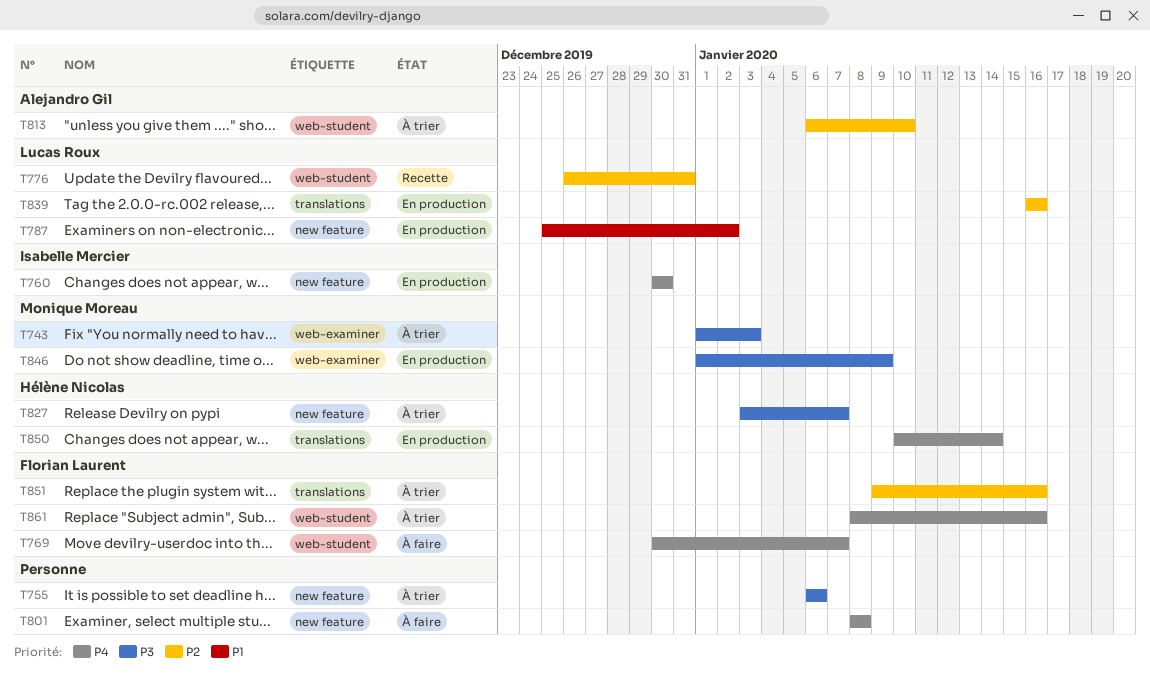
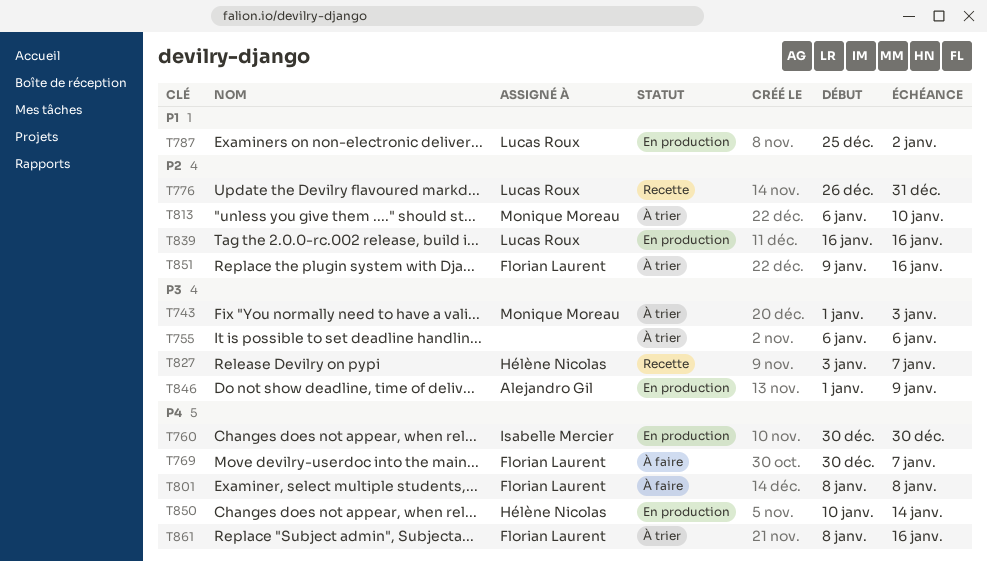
T801, owner: none -> Florian Laurent
T813, owner: Alejandro Gil -> Monique Moreau
T827, status: À trier -> Recette
T846, owner: Monique Moreau -> Alejandro Gil

